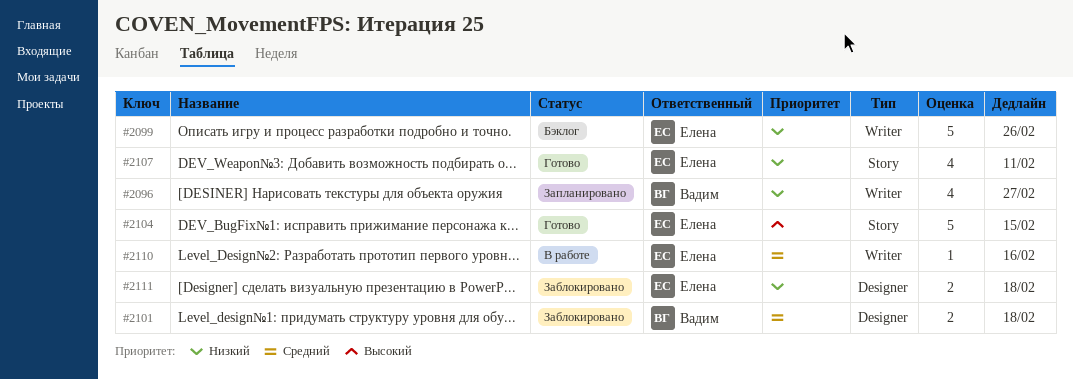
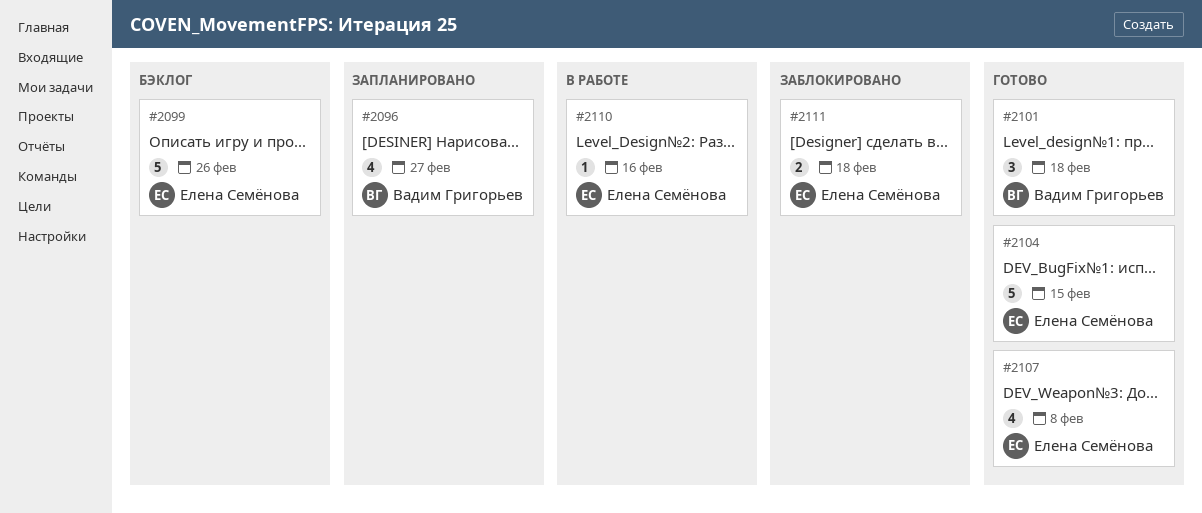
#2101, status: Заблокировано -> Готово
#2101, estimate: 2 -> 3
#2107, due: Feb 11 -> Feb 8

